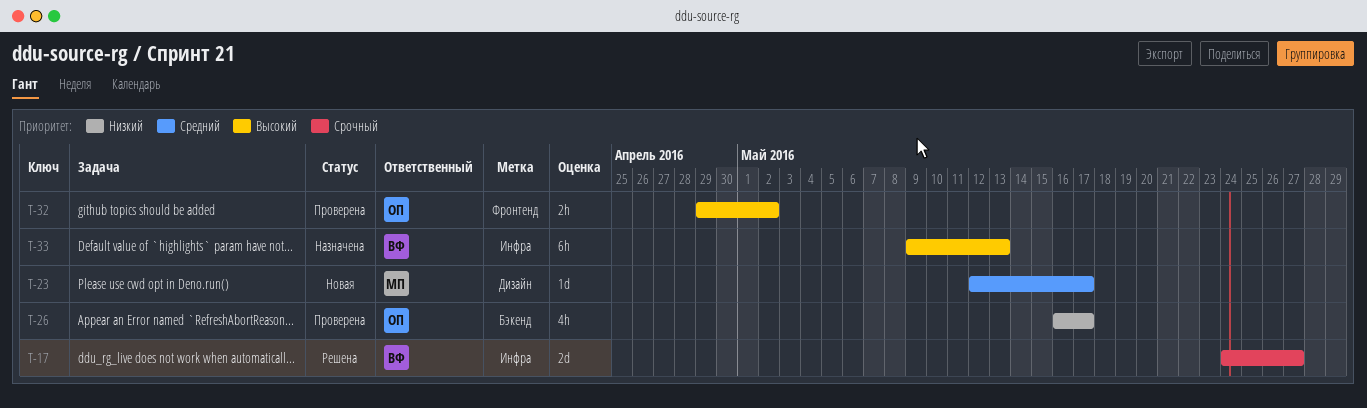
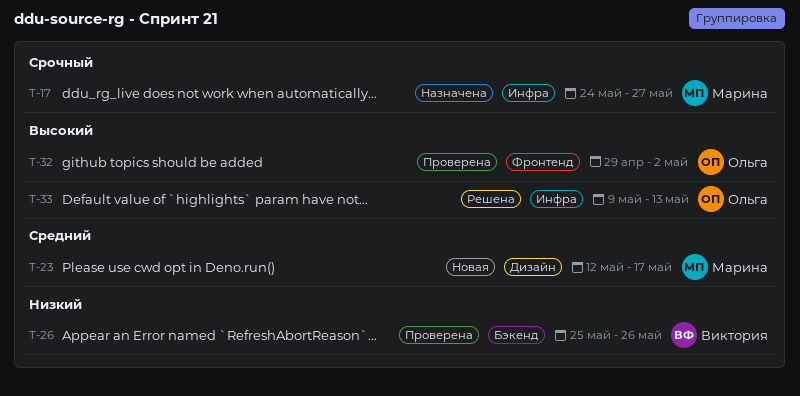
T-17, status: Решена -> Назначена
T-17, owner: Виктория -> Марина
T-26, owner: Ольга -> Виктория
T-26, start: May 16 -> May 25
T-26, due: May 17 -> May 26
T-33, status: Назначена -> Решена
T-33, owner: Виктория -> Ольга

